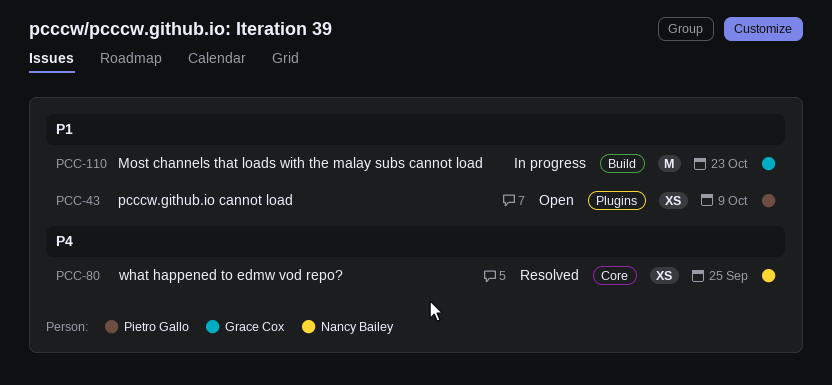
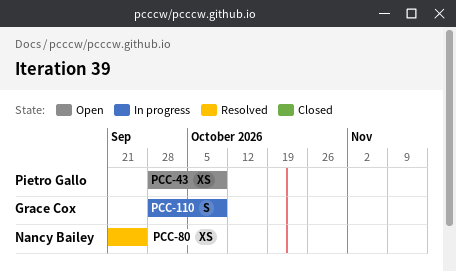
PCC-110, estimate: M -> S
PCC-110, due: Oct 23 -> Oct 9

